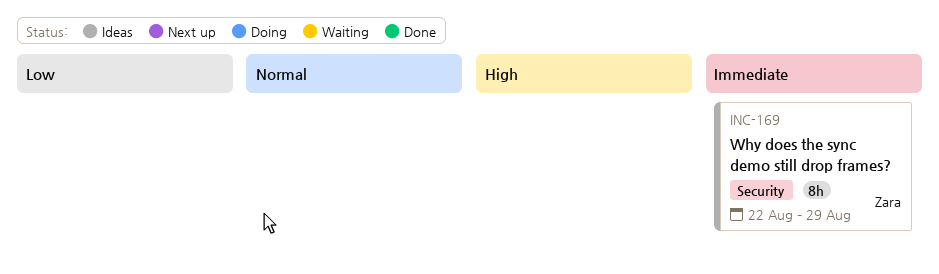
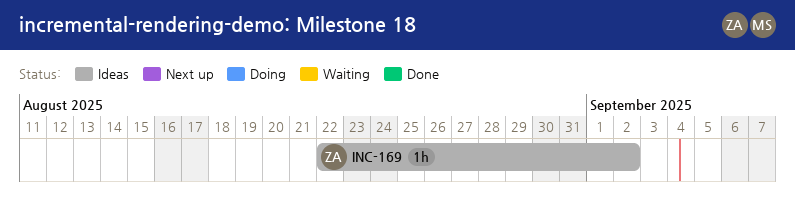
INC-169, estimate: 8h -> 1h
INC-169, due: Aug 29 -> Sep 2

